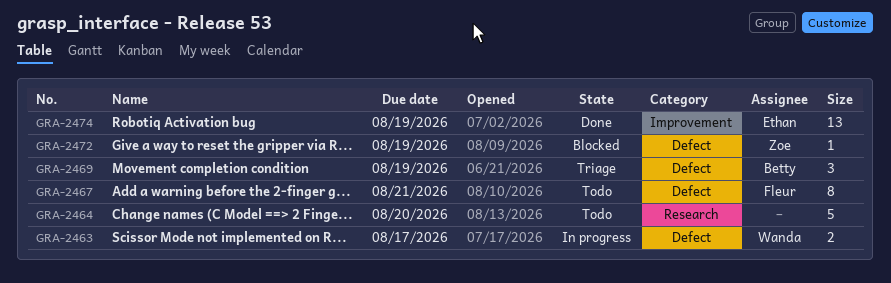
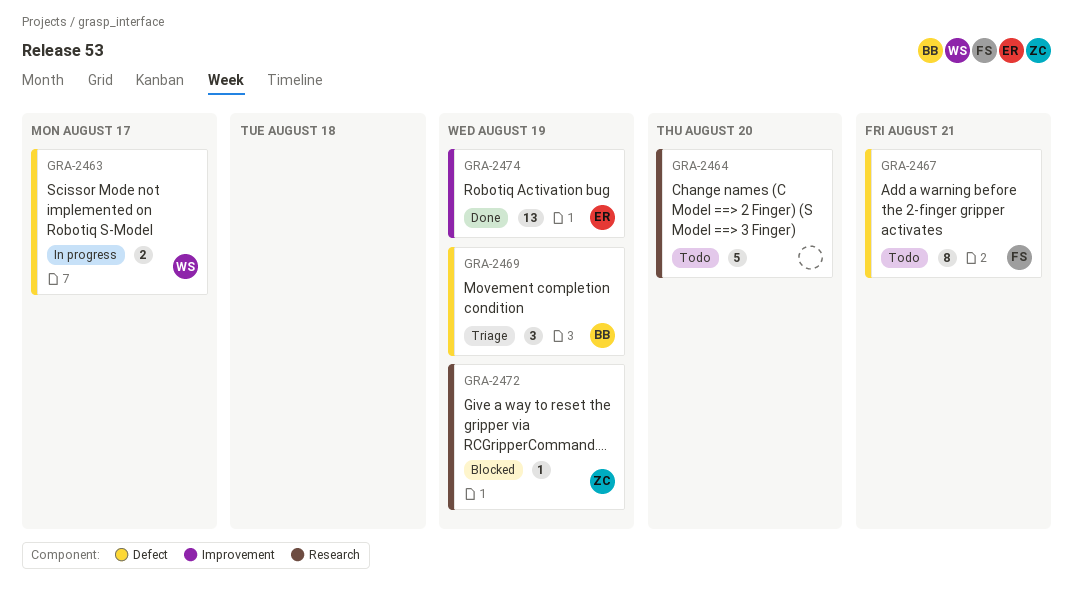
GRA-2472, label: Defect -> Research

